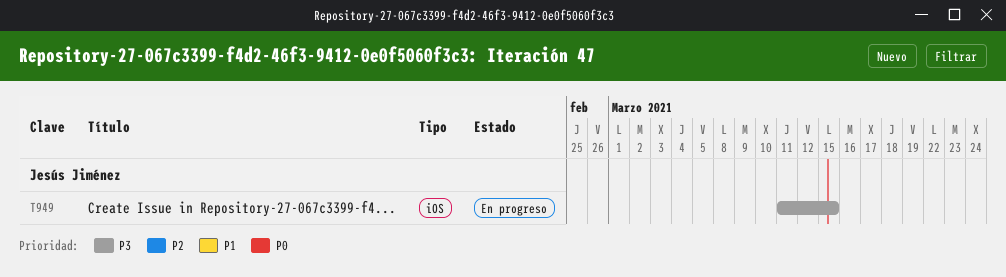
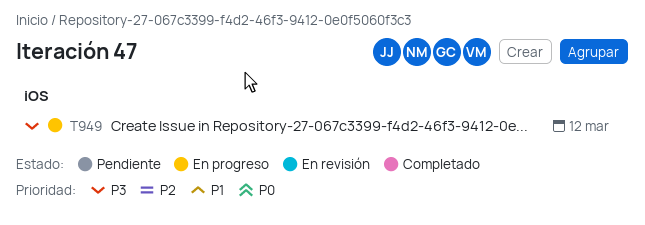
T949, due: Mar 15 -> Mar 12

